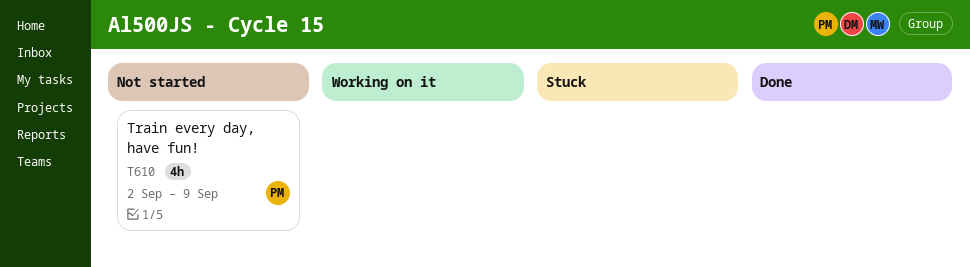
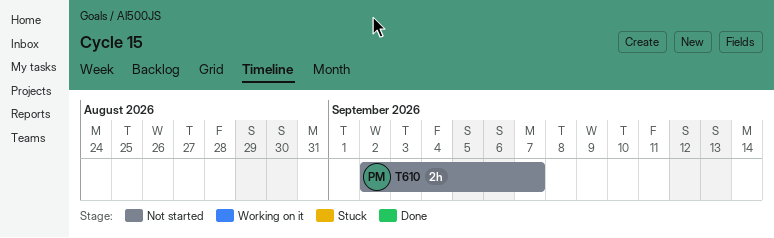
T610, estimate: 4h -> 2h
T610, due: Sep 9 -> Sep 7

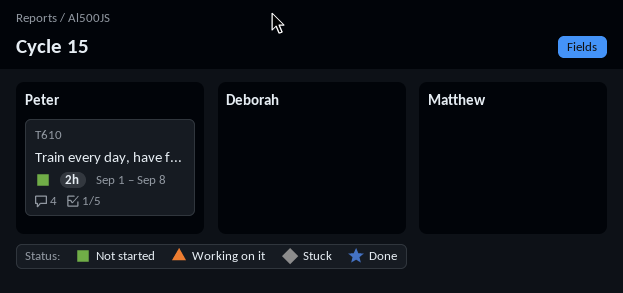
T610, start: Sep 2 -> Sep 1
T610, due: Sep 7 -> Sep 8

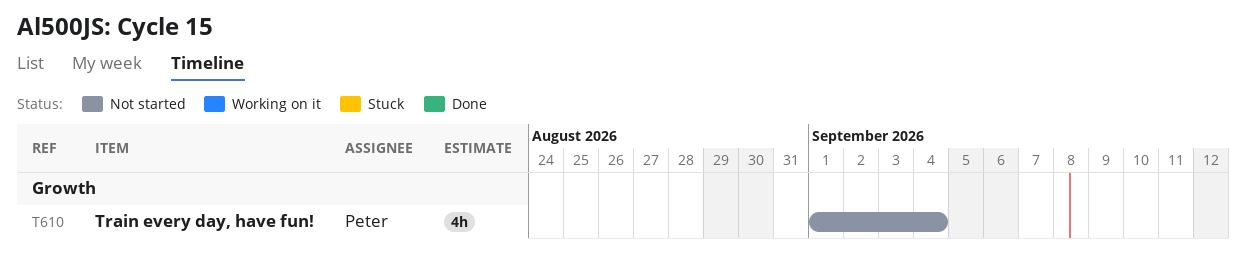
T610, estimate: 2h -> 4h
T610, due: Sep 8 -> Sep 4

